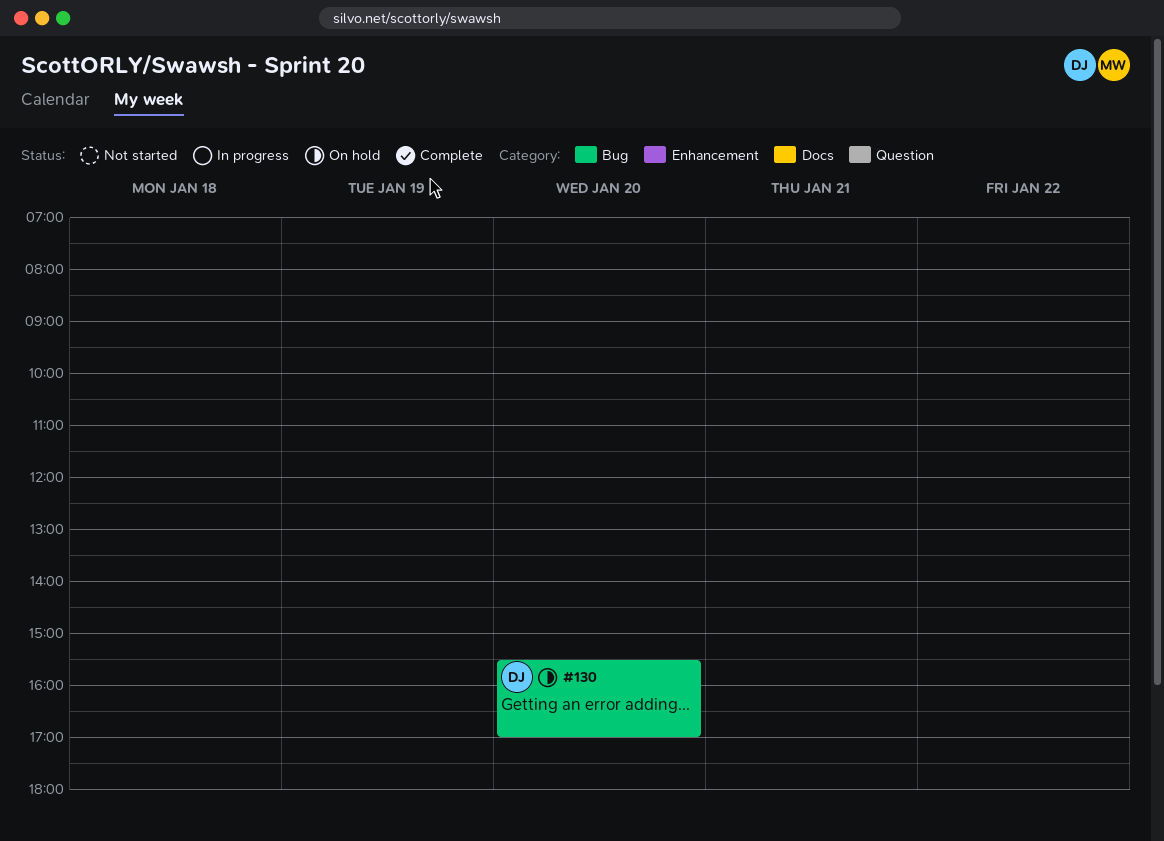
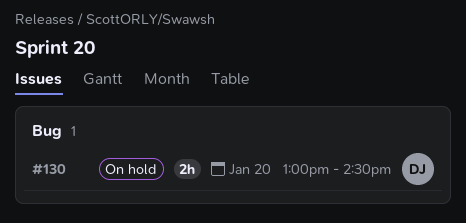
#130, begins: 15:30 -> 13:00
#130, ends: 17:00 -> 14:30

